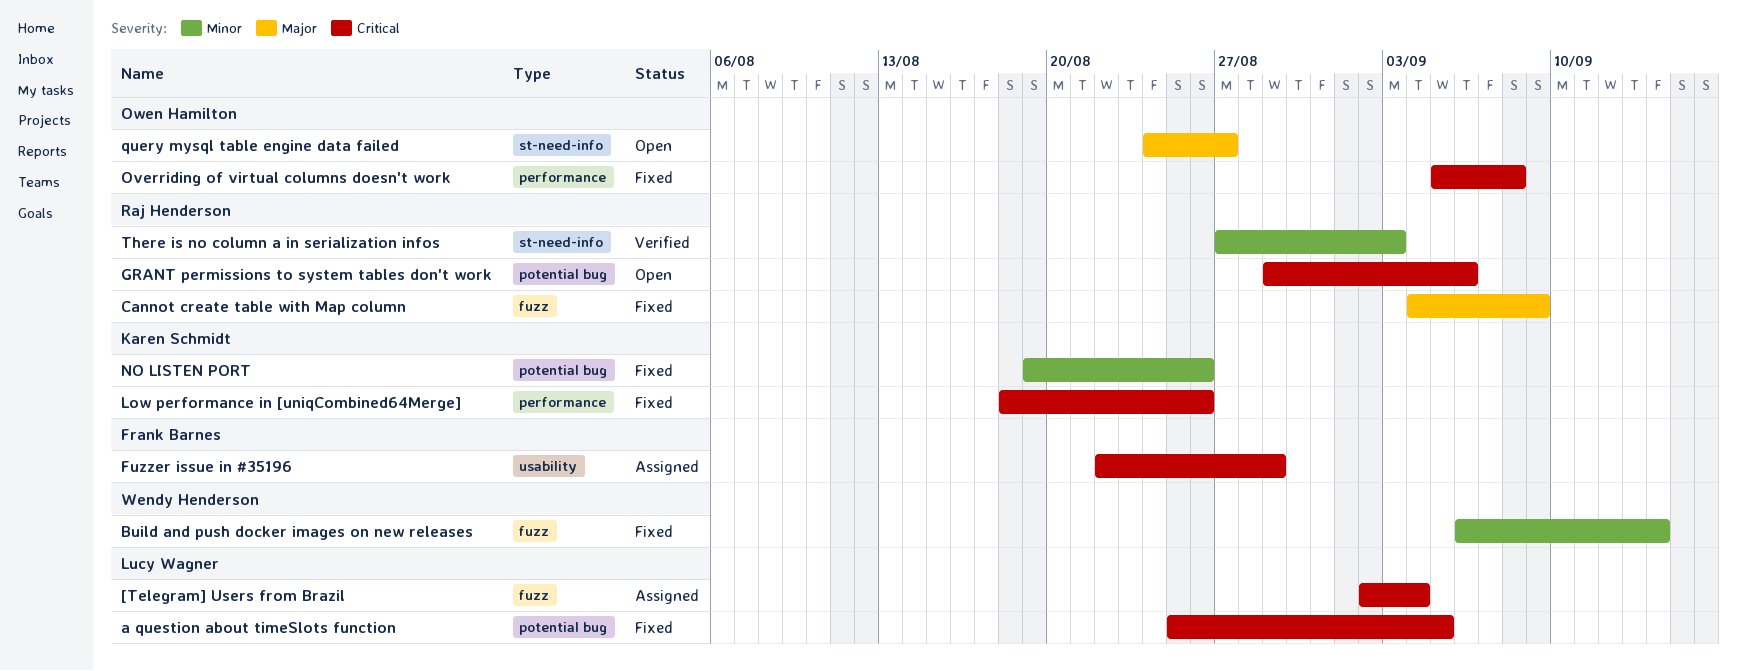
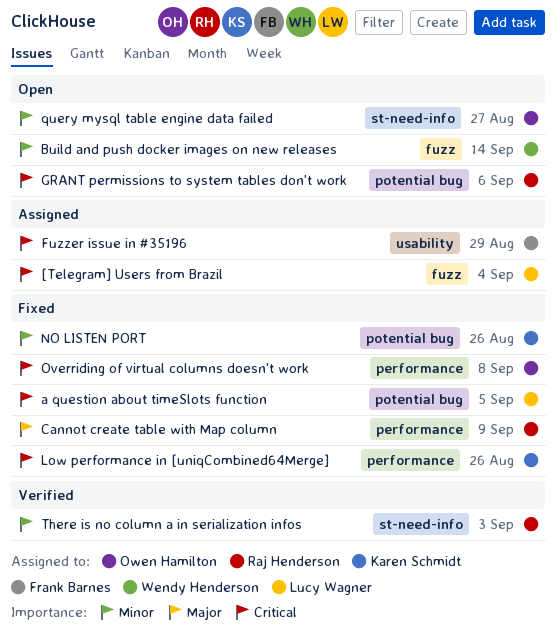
Build and push docker images on new releases, status: Fixed -> Open
Cannot create table with Map column, label: fuzz -> performance
query mysql table engine data failed, priority: Major -> Minor

